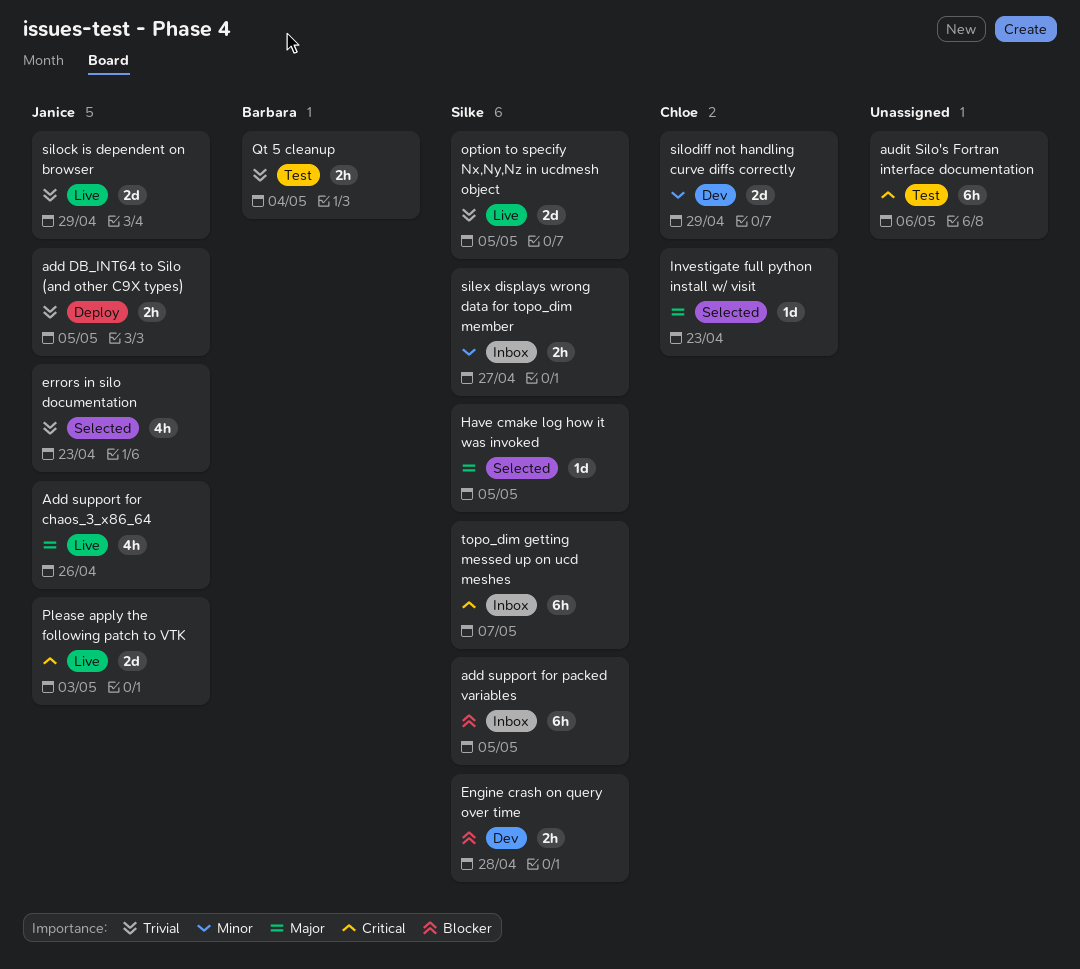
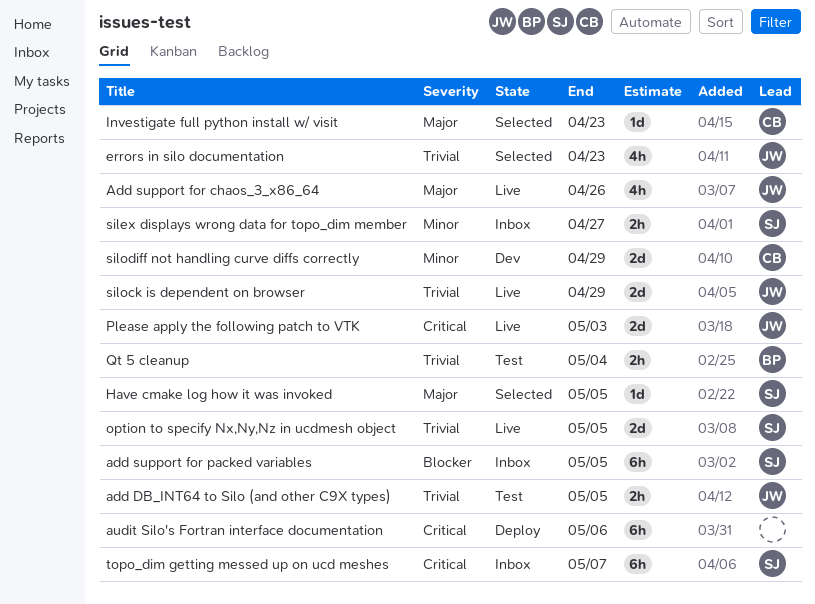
add DB_INT64 to Silo (and other C9X types), status: Deploy -> Test
audit Silo's Fortran interface documentation, status: Test -> Deploy
Engine crash on query over time: present -> none

